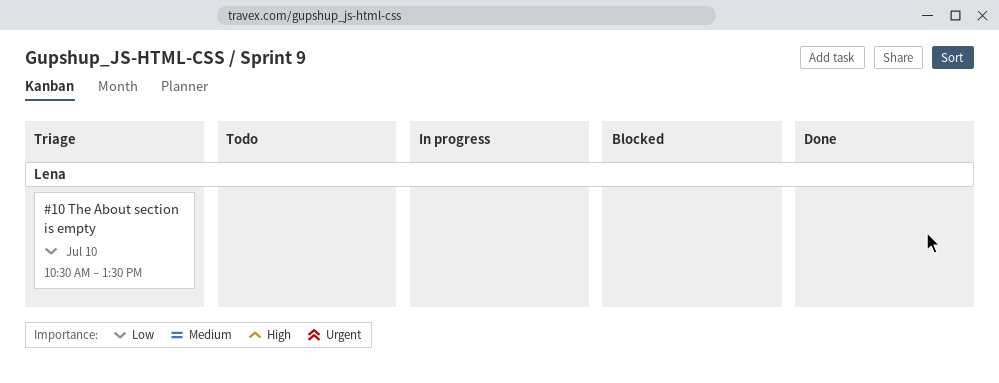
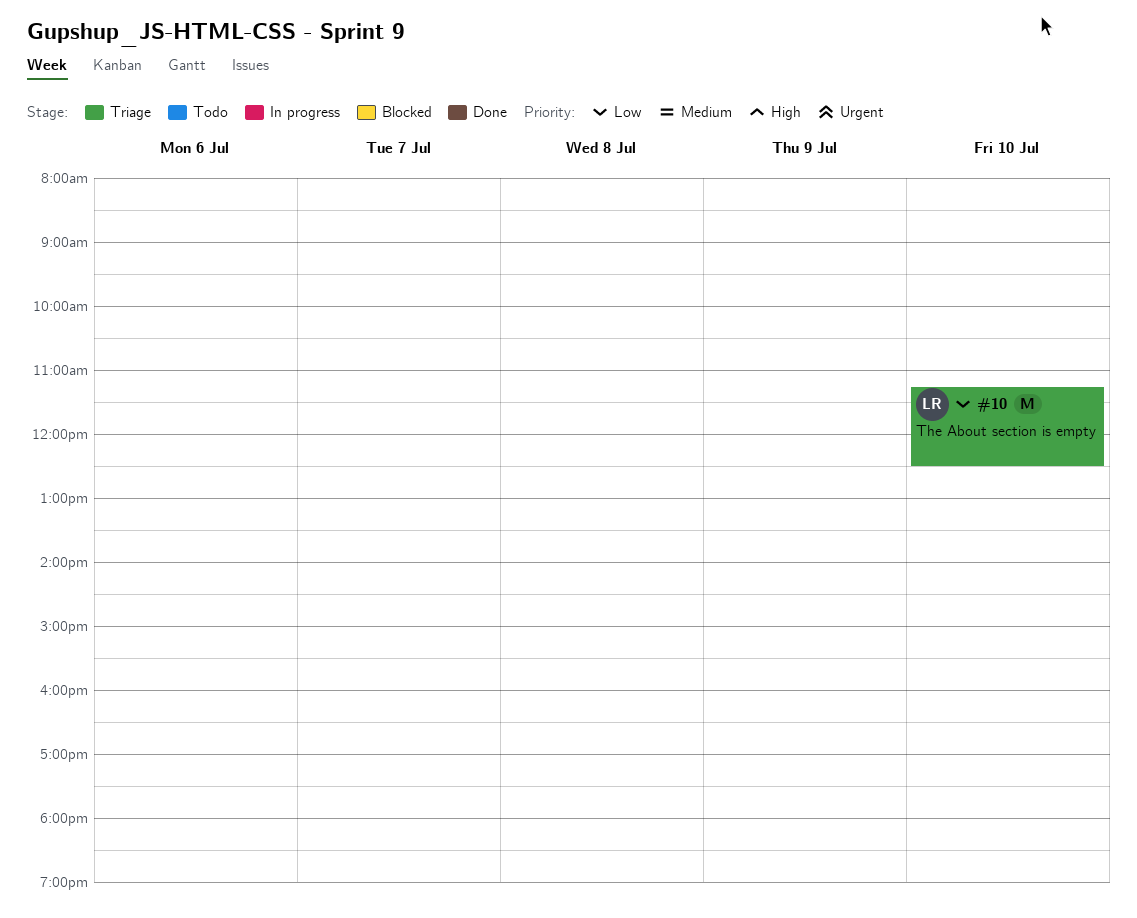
#10, begins: 10:30 -> 11:15
#10, ends: 13:30 -> 12:30

